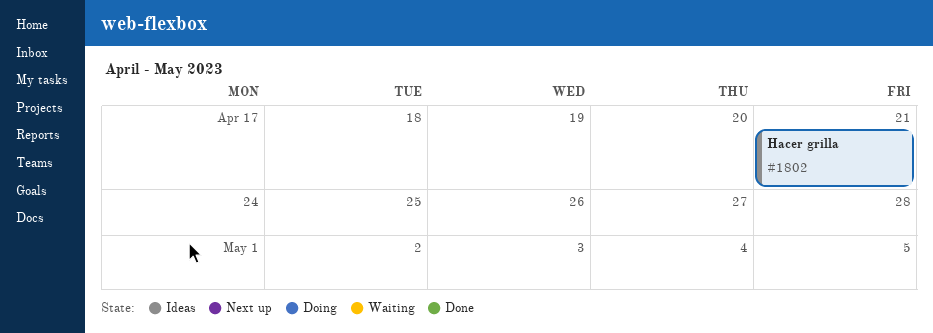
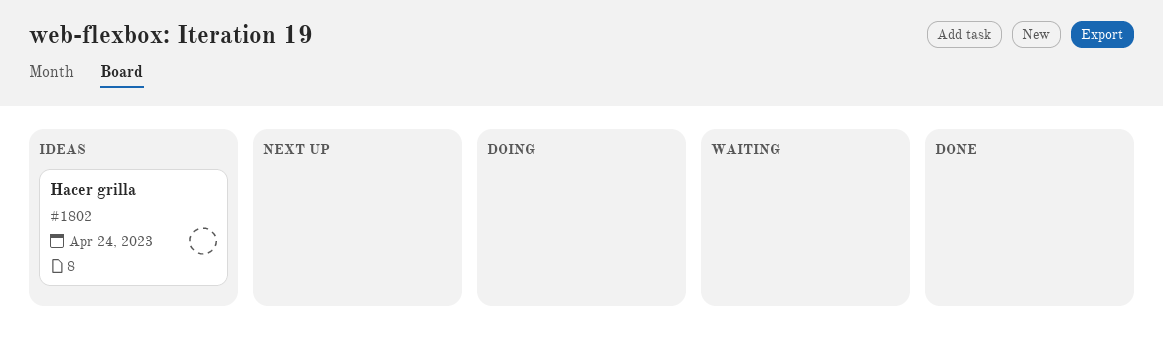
#1802, due: Apr 21 -> Apr 24

